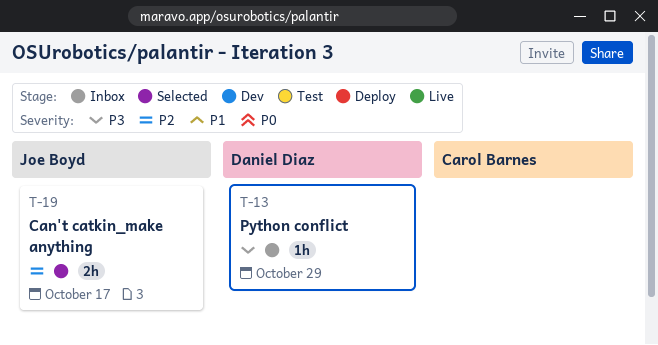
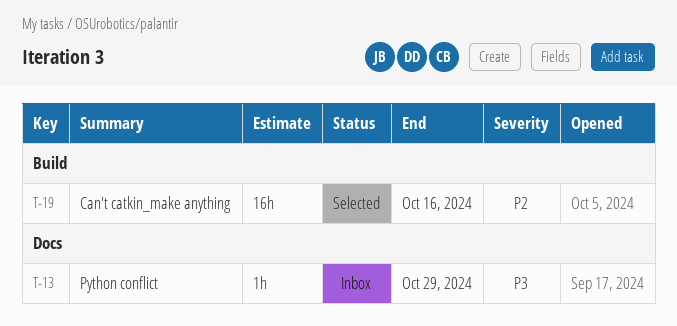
T-19, estimate: 2h -> 16h
T-19, due: Oct 17 -> Oct 16

